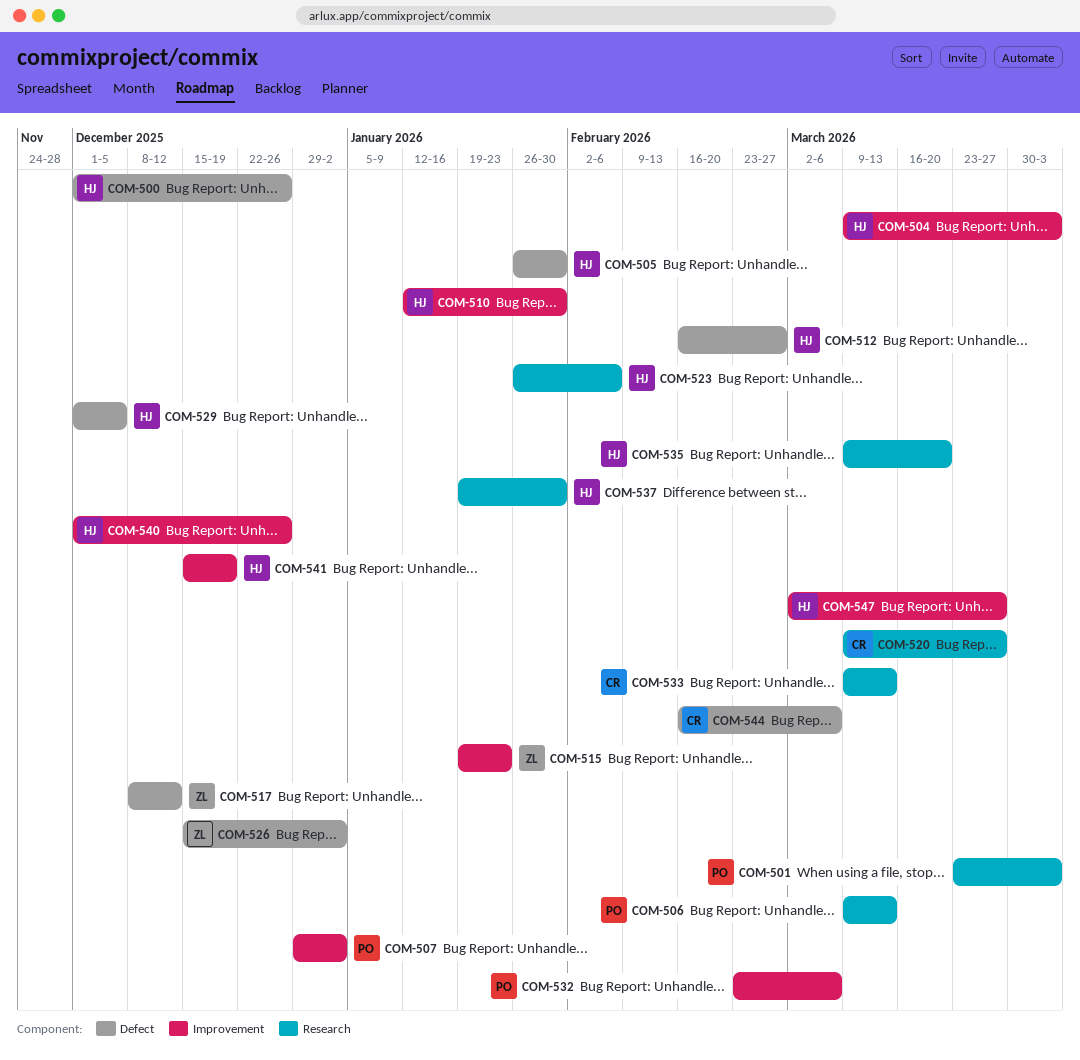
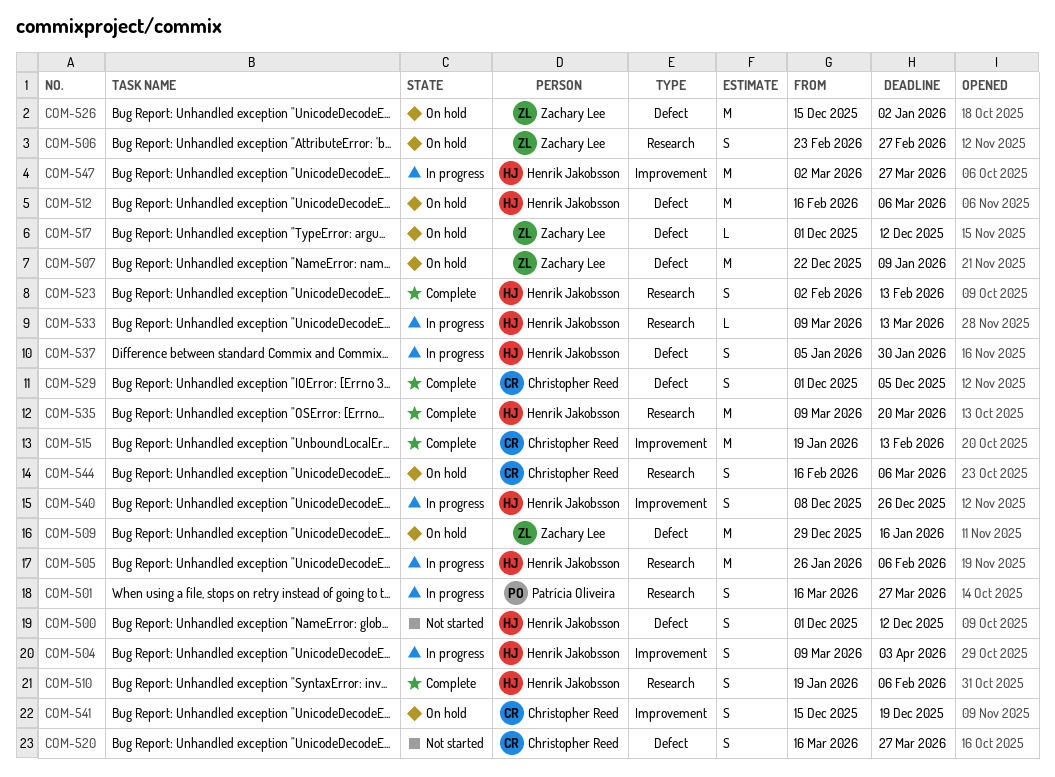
COM-500, due: Dec 26 -> Dec 12
COM-501, start: Mar 23 -> Mar 16
COM-501, due: Apr 3 -> Mar 27
COM-505, label: Defect -> Research
COM-505, due: Jan 30 -> Feb 6
COM-506, owner: Patrícia Oliveira -> Zachary Lee
COM-506, start: Mar 9 -> Feb 23
COM-506, due: Mar 13 -> Feb 27
COM-507, owner: Patrícia Oliveira -> Zachary Lee
COM-507, label: Improvement -> Defect
COM-507, start: Dec 29 -> Dec 22
COM-507, due: Jan 2 -> Jan 9
COM-509: none -> present
COM-510, label: Improvement -> Research
COM-510, start: Jan 12 -> Jan 19
COM-510, due: Jan 30 -> Feb 6
COM-512, due: Feb 27 -> Mar 6
COM-515, owner: Zachary Lee -> Christopher Reed
COM-515, due: Jan 23 -> Feb 13
COM-517, start: Dec 8 -> Dec 1
COM-520, label: Research -> Defect
COM-520, start: Mar 9 -> Mar 16
COM-523, start: Jan 26 -> Feb 2
COM-523, due: Feb 6 -> Feb 13
COM-529, owner: Henrik Jakobsson -> Christopher Reed
COM-532: present -> none
COM-533, owner: Christopher Reed -> Henrik Jakobsson
COM-537, label: Research -> Defect
COM-537, start: Jan 19 -> Jan 5
COM-540, start: Dec 1 -> Dec 8
COM-541, owner: Henrik Jakobsson -> Christopher Reed
COM-544, label: Defect -> Research

